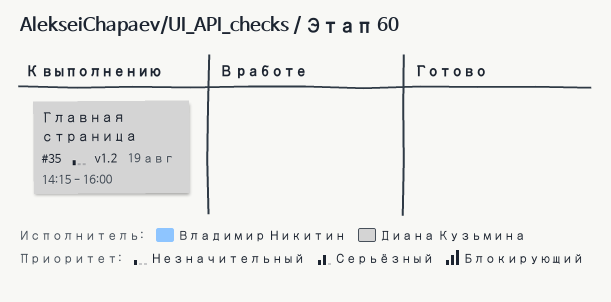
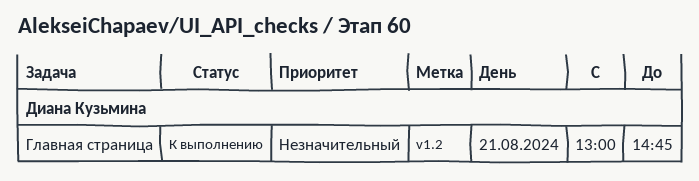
Главная страница, day: Aug 19 -> Aug 21
Главная страница, begins: 14:15 -> 13:00
Главная страница, ends: 16:00 -> 14:45

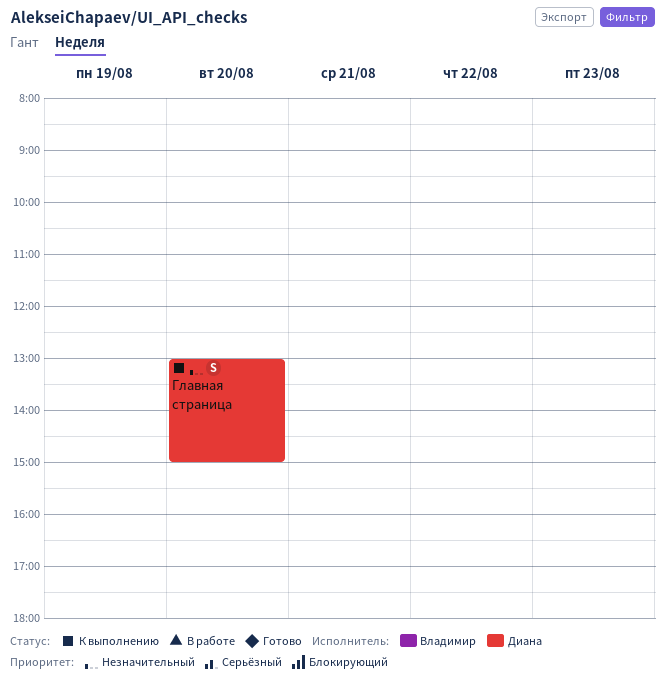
Главная страница, day: Aug 21 -> Aug 20
Главная страница, ends: 14:45 -> 15:00

